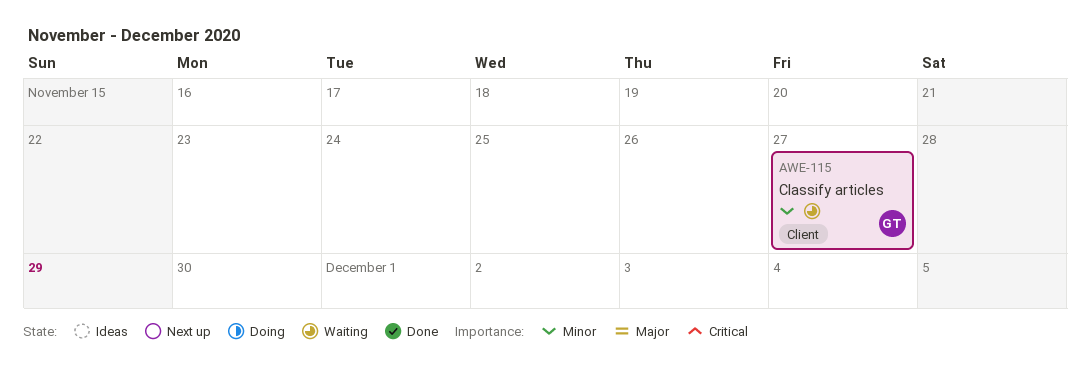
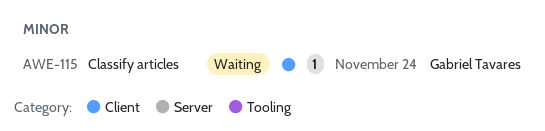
AWE-115, due: Nov 27 -> Nov 24

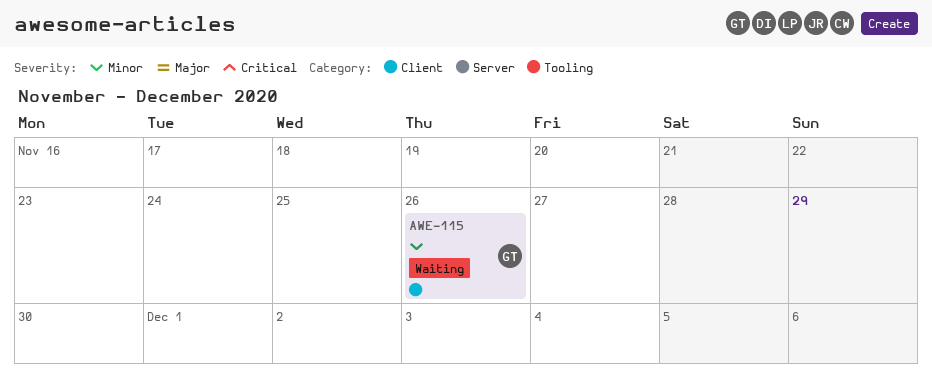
AWE-115, due: Nov 24 -> Nov 26

